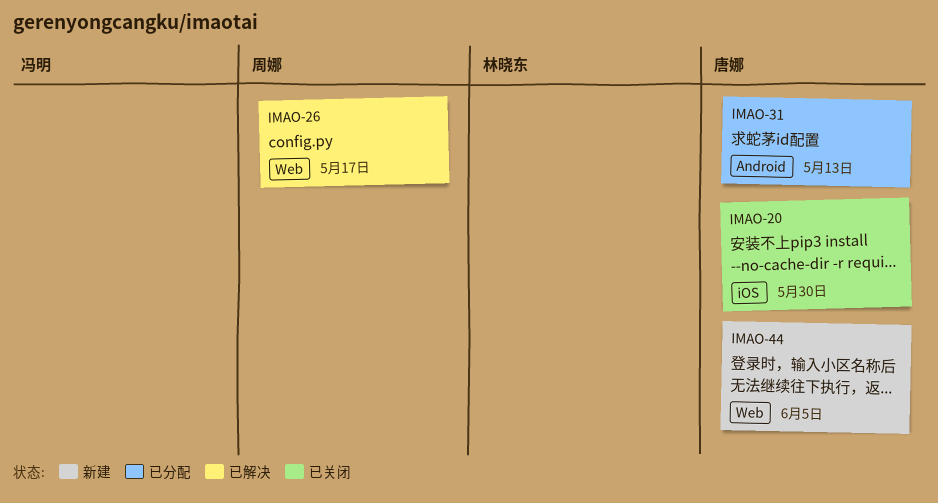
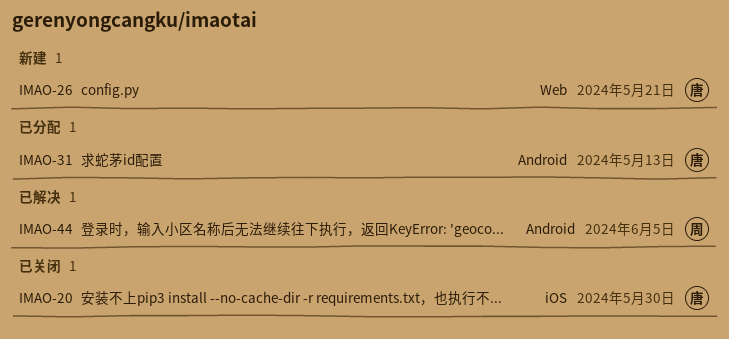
IMAO-26, status: 已解决 -> 新建
IMAO-26, owner: 周娜 -> 唐娜
IMAO-26, due: May 17 -> May 21
IMAO-44, status: 新建 -> 已解决
IMAO-44, owner: 唐娜 -> 周娜
IMAO-44, label: Web -> Android

